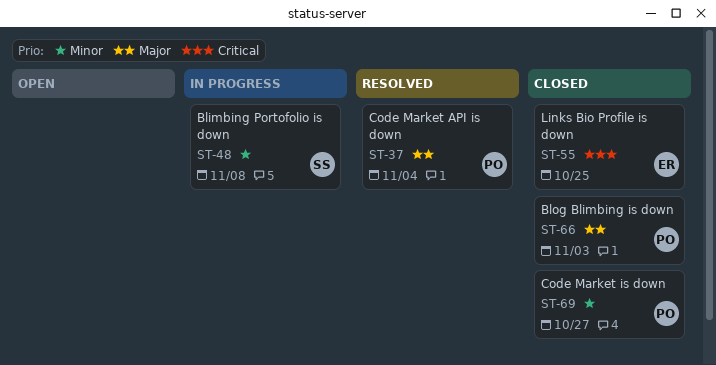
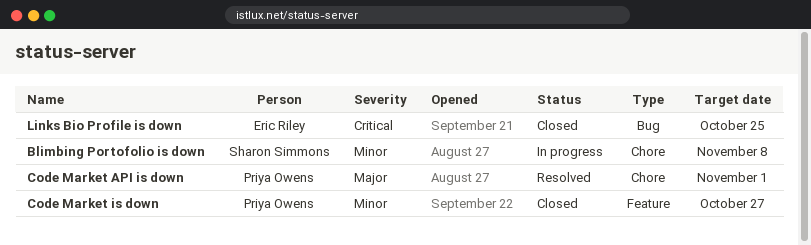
Blog Blimbing is down: present -> none
Code Market API is down, due: Nov 4 -> Nov 1

